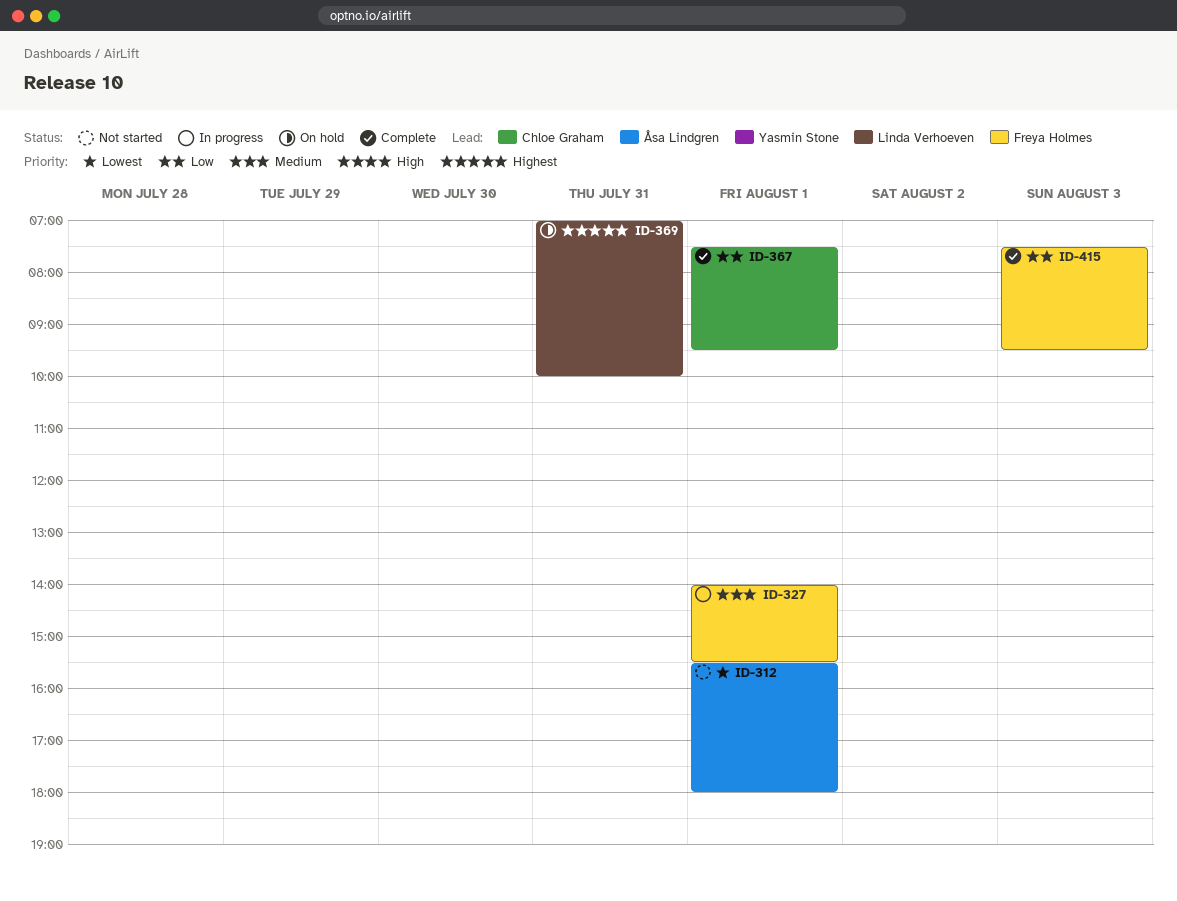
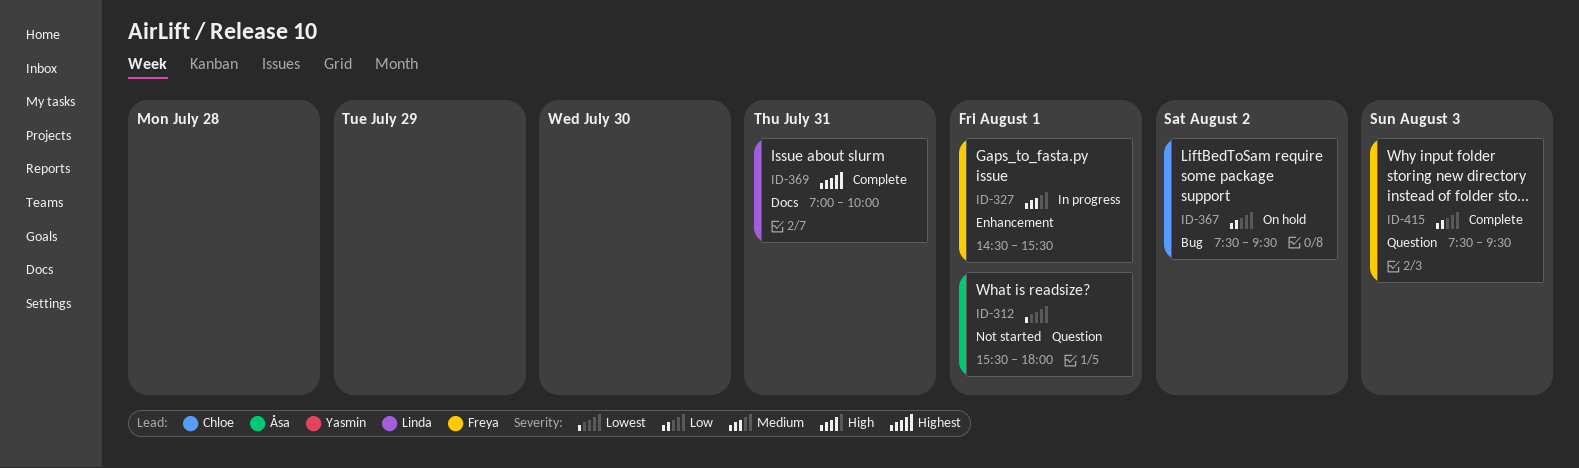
ID-327, begins: 14:00 -> 14:30
ID-367, status: Complete -> On hold
ID-367, day: Aug 1 -> Aug 2
ID-369, status: On hold -> Complete

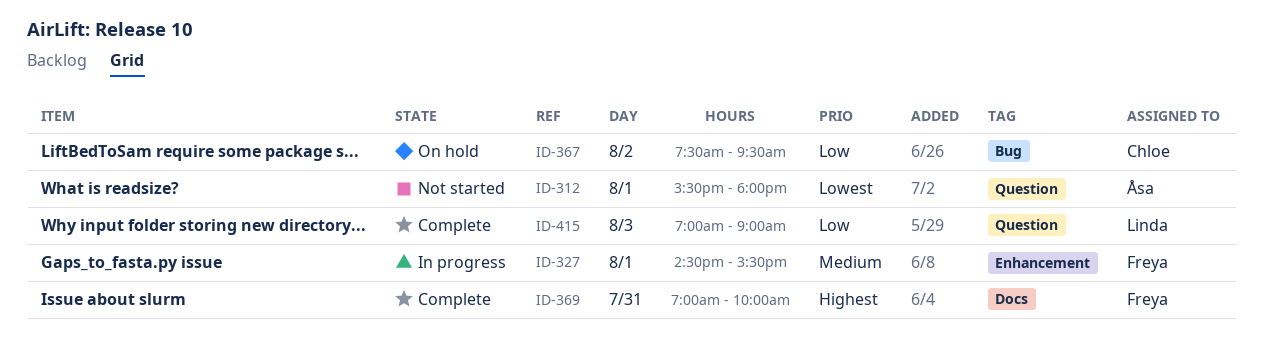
ID-369, owner: Linda -> Freya
ID-415, owner: Freya -> Linda
ID-415, begins: 07:30 -> 07:00
ID-415, ends: 09:30 -> 09:00

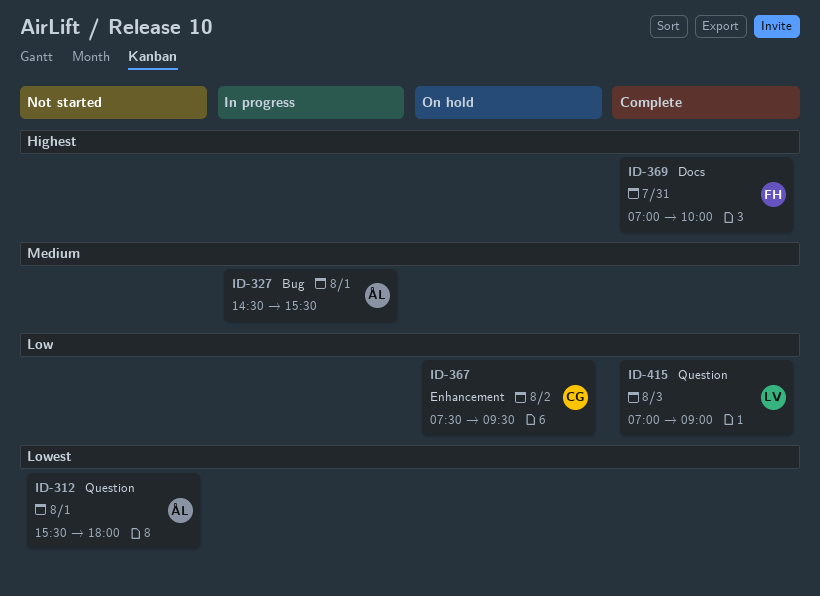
ID-327, owner: Freya -> Åsa
ID-327, label: Enhancement -> Bug
ID-367, label: Bug -> Enhancement

